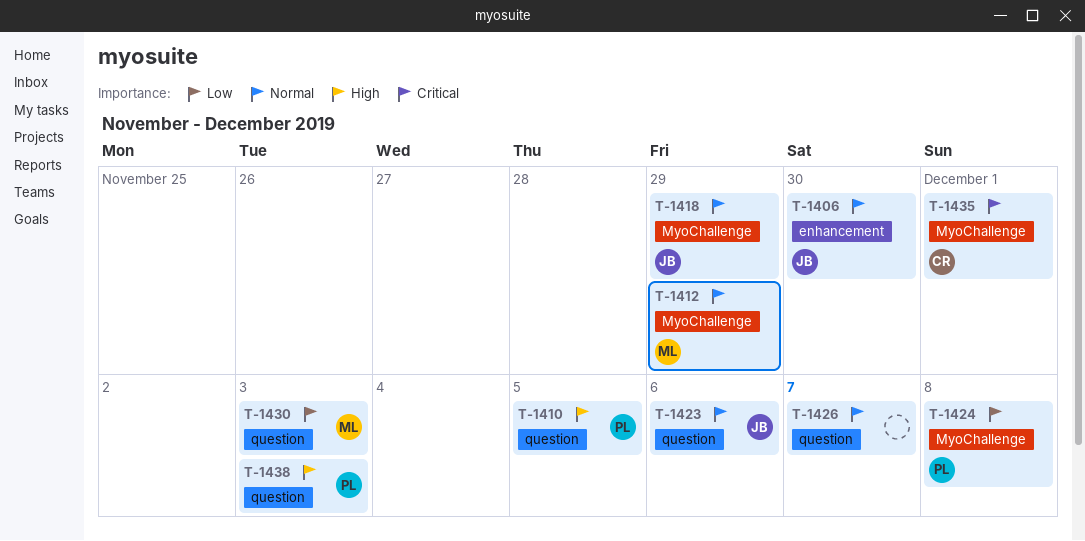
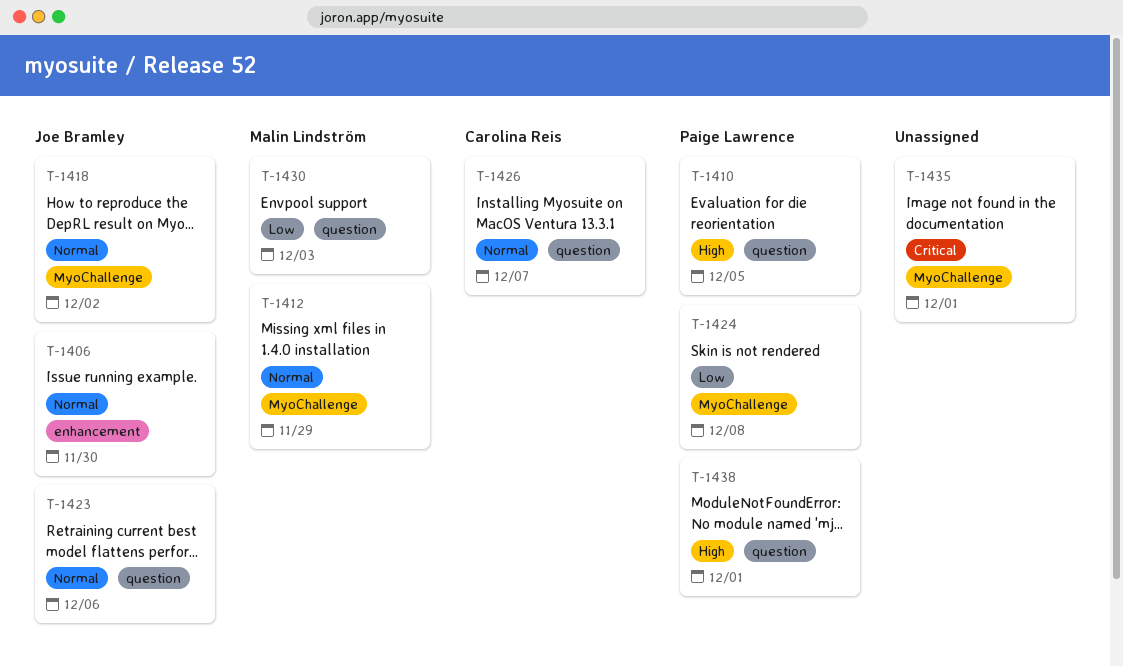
T-1418, due: Nov 29 -> Dec 2
T-1426, owner: none -> Carolina Reis
T-1435, owner: Carolina Reis -> none
T-1438, due: Dec 3 -> Dec 1

